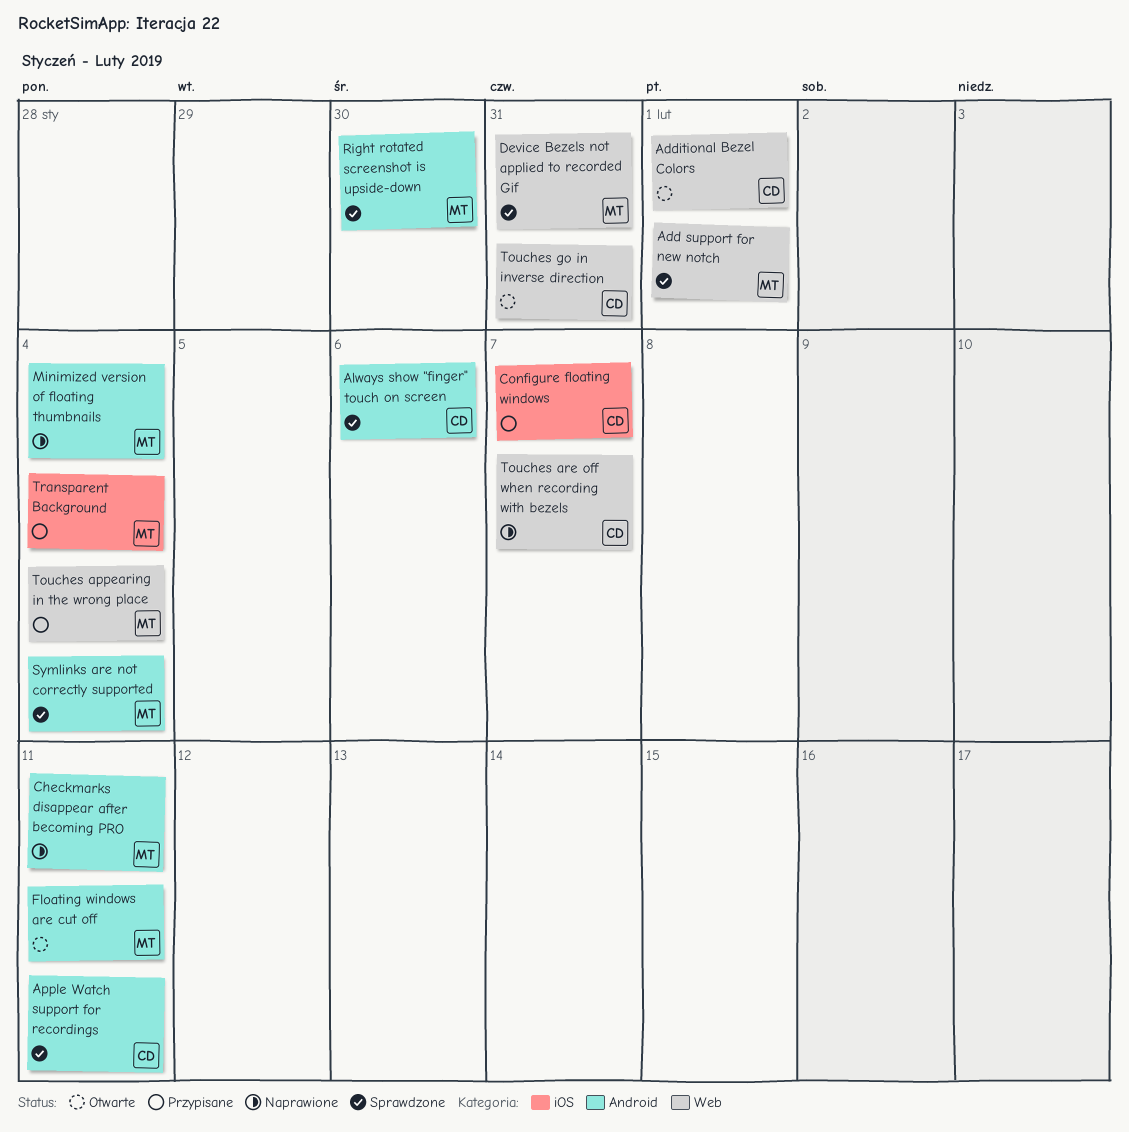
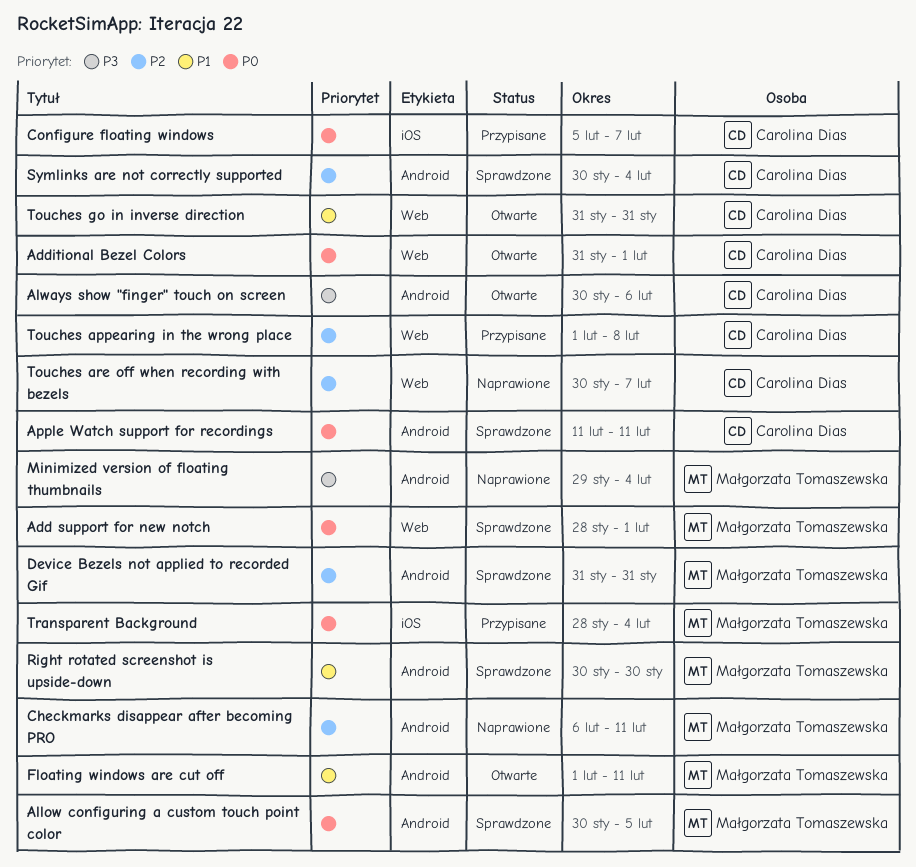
Allow configuring a custom touch point color: none -> present
Always show "finger" touch on screen, status: Sprawdzone -> Otwarte
Device Bezels not applied to recorded Gif, label: Web -> Android
Symlinks are not correctly supported, owner: Małgorzata Tomaszewska -> Carolina Dias
Touches appearing in the wrong place, owner: Małgorzata Tomaszewska -> Carolina Dias
Touches appearing in the wrong place, due: Feb 4 -> Feb 8

